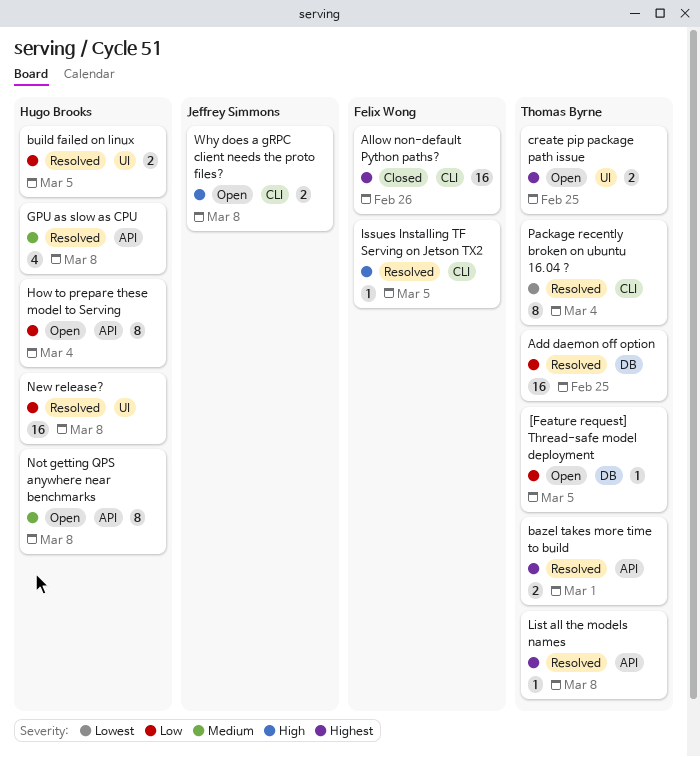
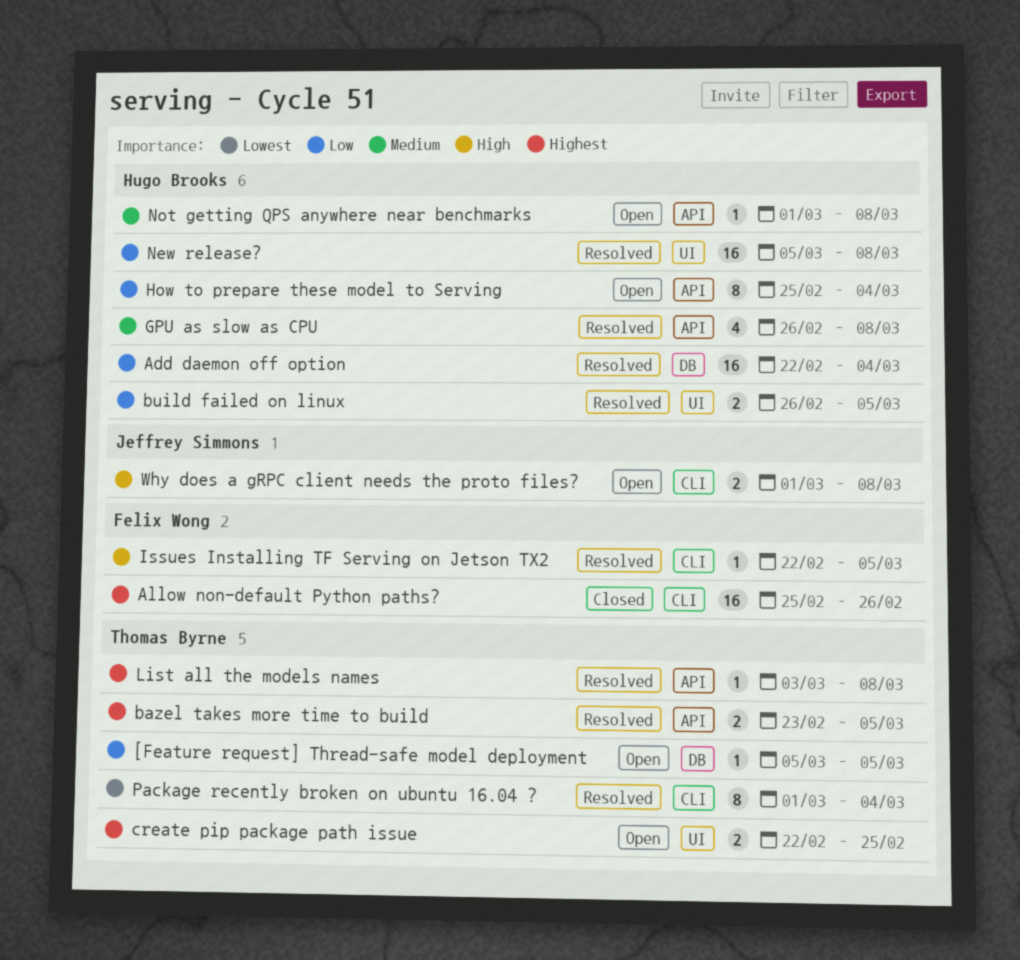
Add daemon off option, owner: Thomas Byrne -> Hugo Brooks
Add daemon off option, due: Feb 25 -> Mar 4
bazel takes more time to build, due: Mar 1 -> Mar 5
Not getting QPS anywhere near benchmarks, estimate: 8 -> 1

